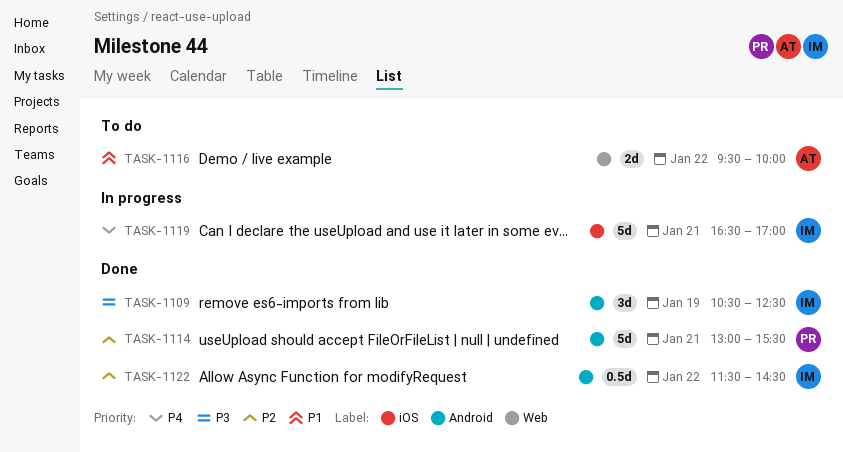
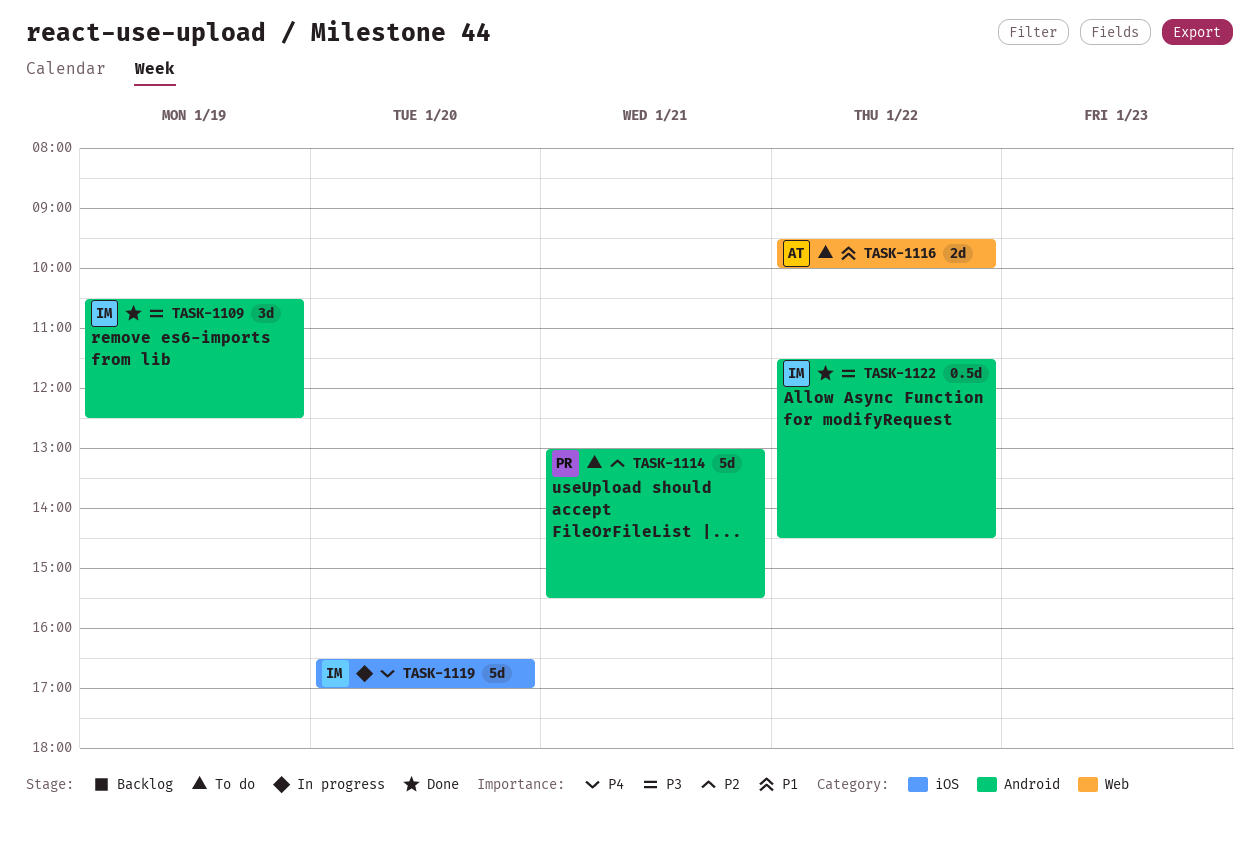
TASK-1114, status: Done -> To do
TASK-1119, day: Jan 21 -> Jan 20
TASK-1122, priority: P2 -> P3

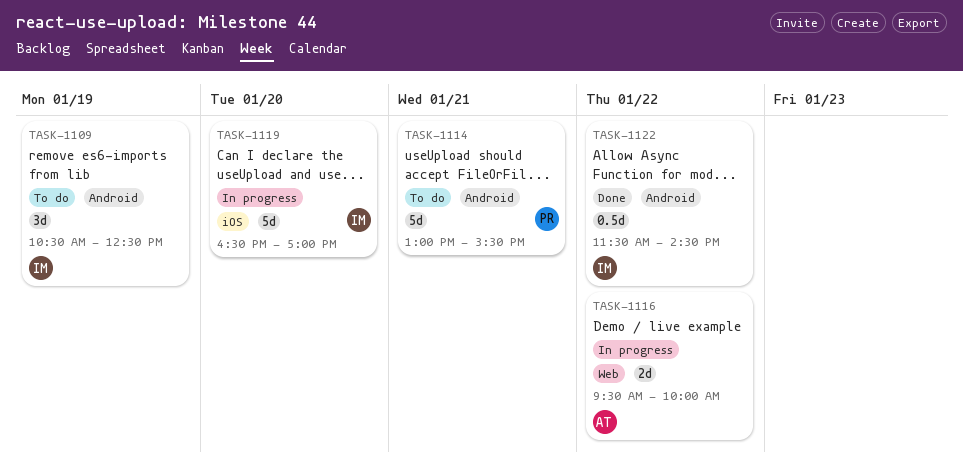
TASK-1109, status: Done -> To do
TASK-1116, status: To do -> In progress

